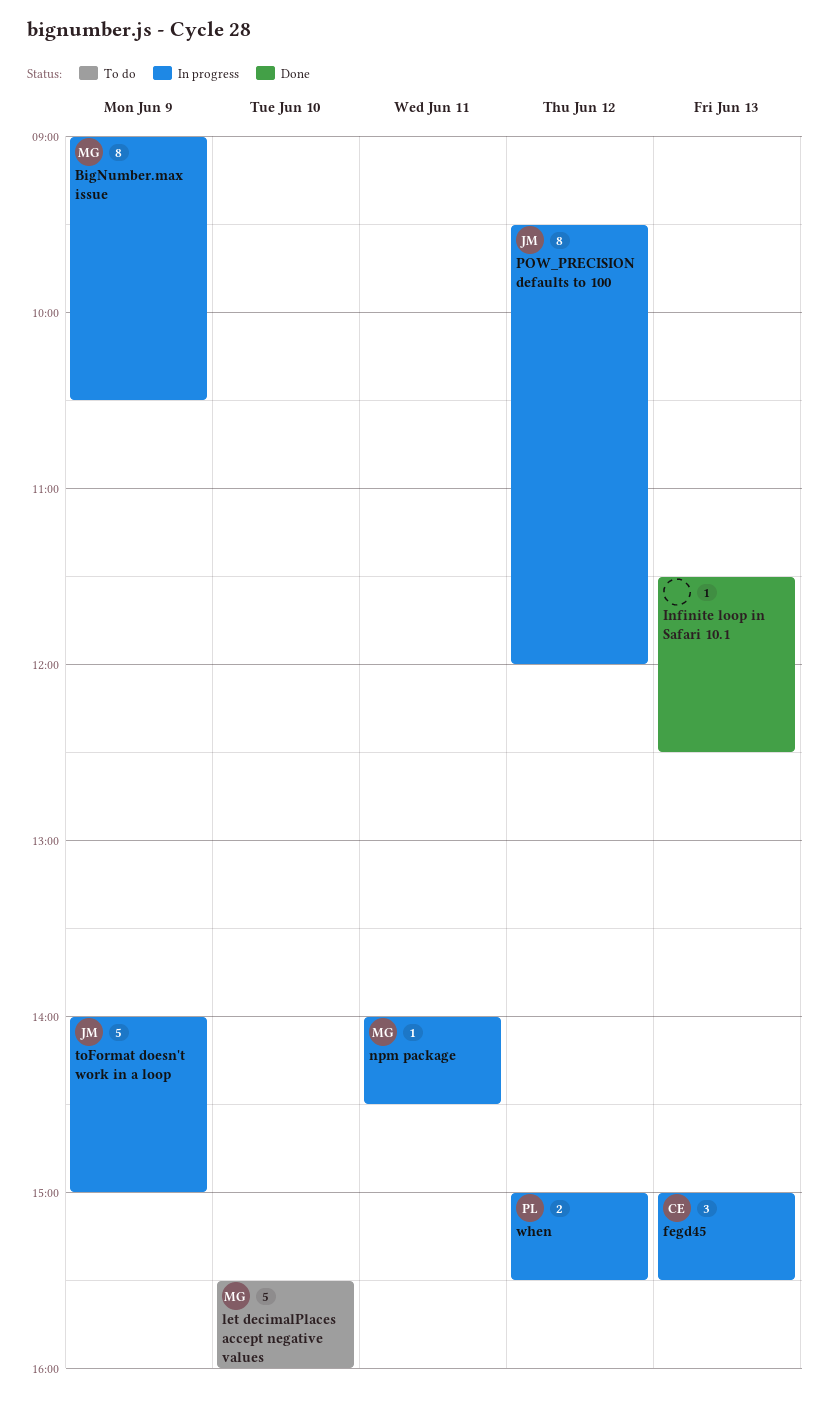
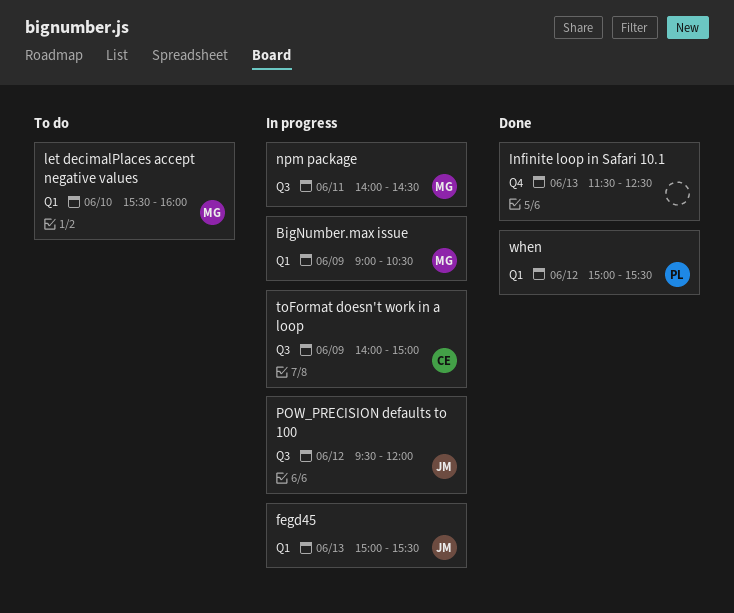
fegd45, owner: CE -> JM
toFormat doesn't work in a loop, owner: JM -> CE
when, status: In progress -> Done

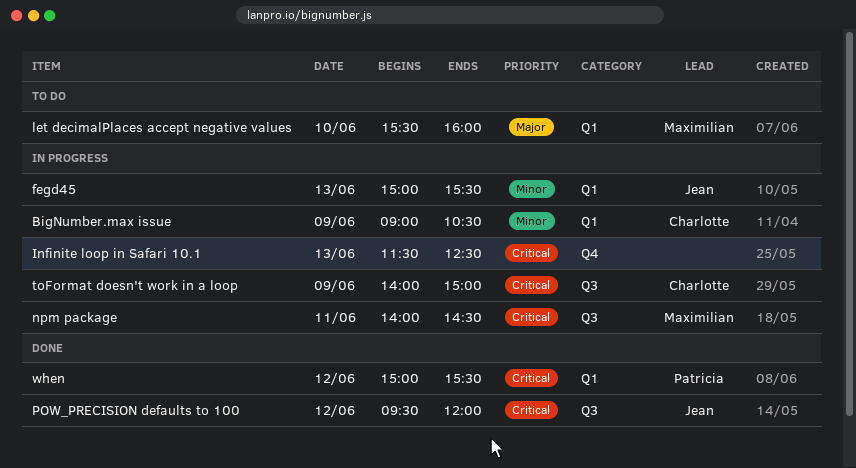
BigNumber.max issue, owner: Maximilian -> Charlotte
Infinite loop in Safari 10.1, status: Done -> In progress
POW_PRECISION defaults to 100, status: In progress -> Done

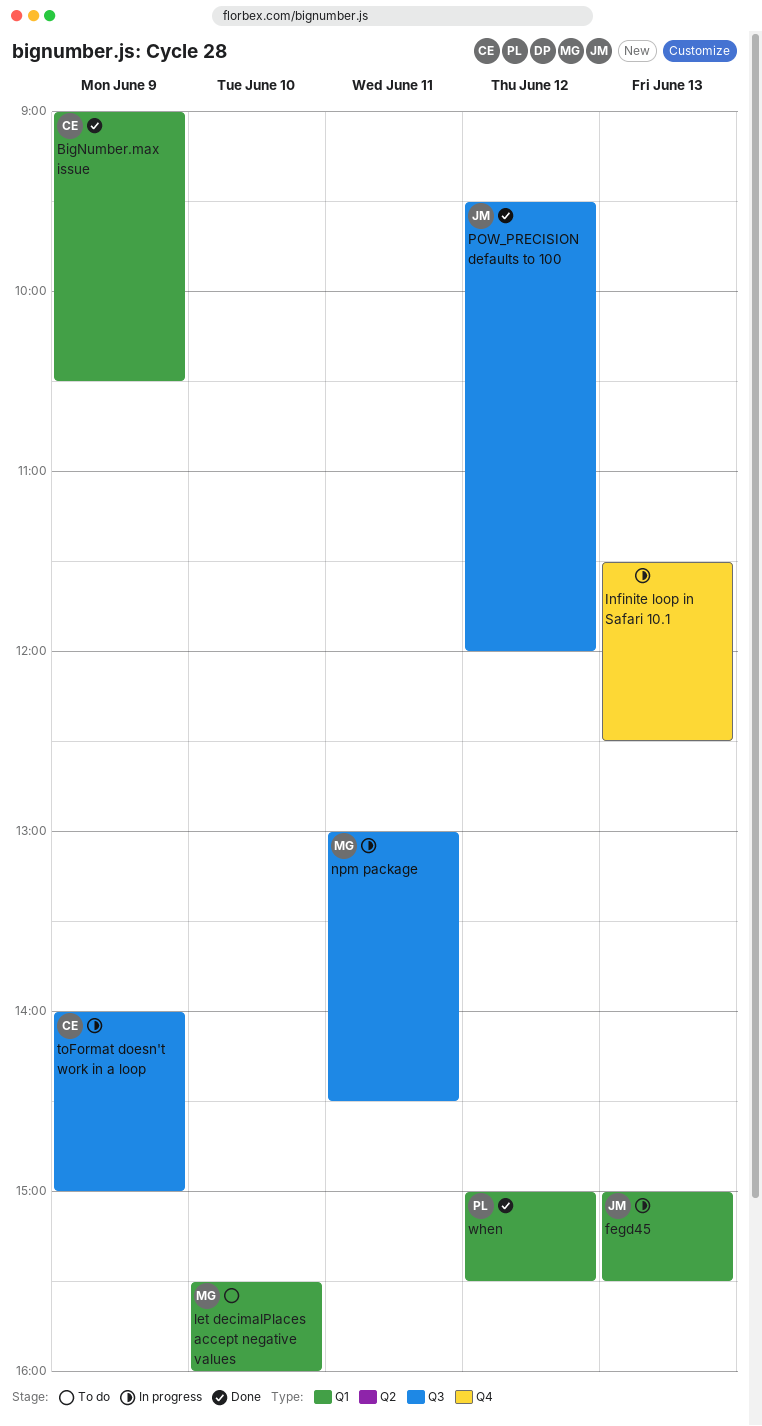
BigNumber.max issue, status: In progress -> Done
npm package, begins: 14:00 -> 13:00

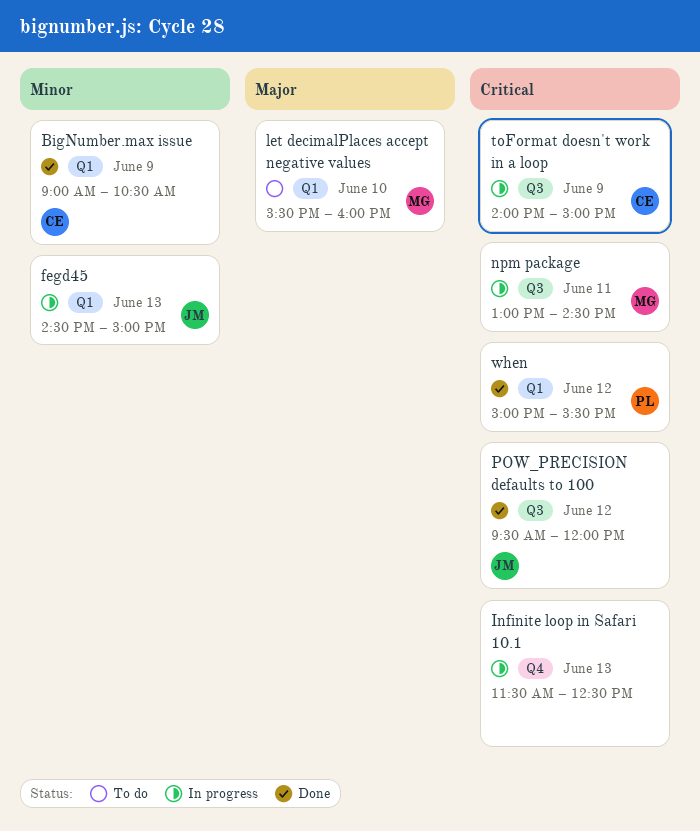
fegd45, begins: 15:00 -> 14:30
fegd45, ends: 15:30 -> 15:00

